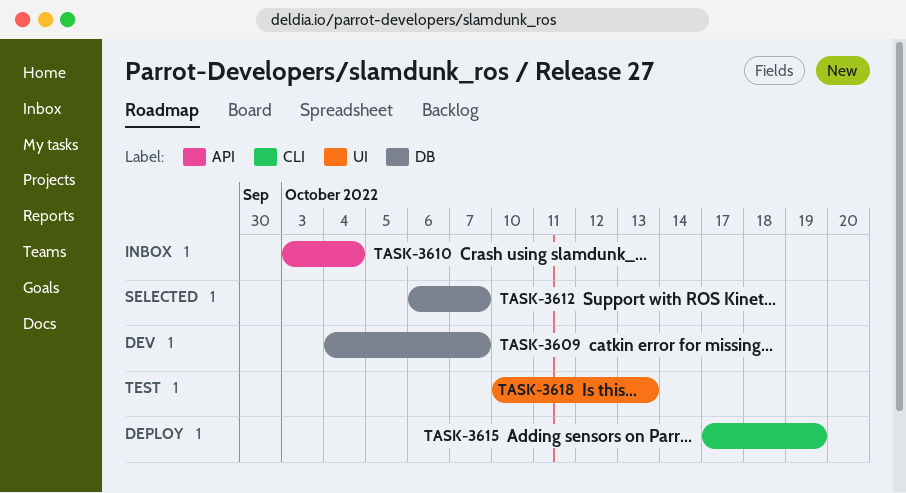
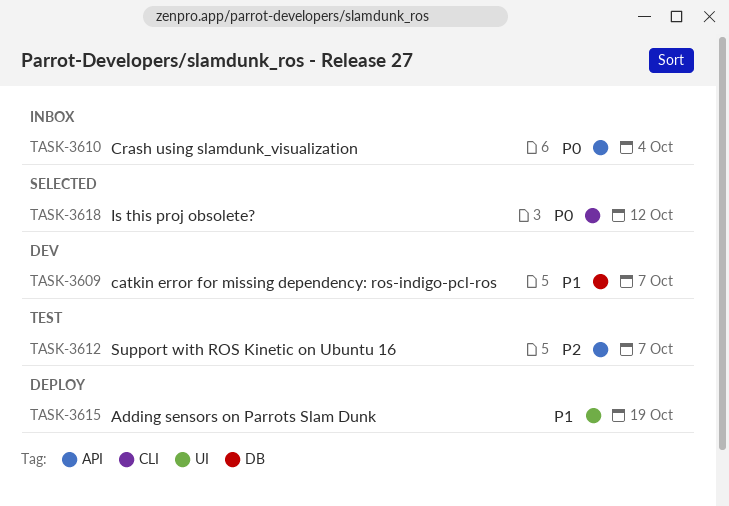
TASK-3612, status: Selected -> Test
TASK-3612, label: DB -> API
TASK-3615, label: CLI -> UI
TASK-3618, status: Test -> Selected
TASK-3618, label: UI -> CLI
TASK-3618, due: Oct 13 -> Oct 12

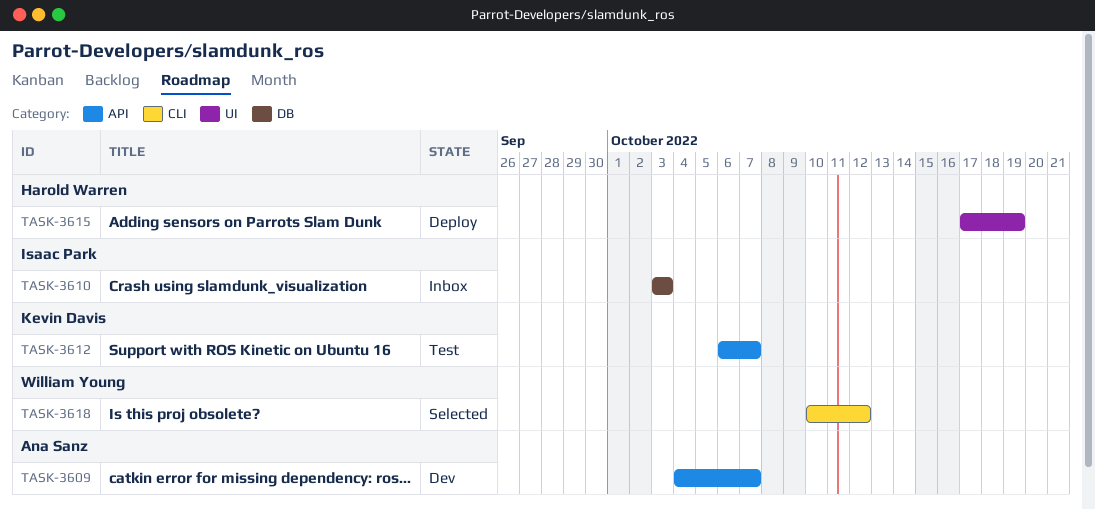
TASK-3609, label: DB -> API
TASK-3610, label: API -> DB
TASK-3610, due: Oct 4 -> Oct 3

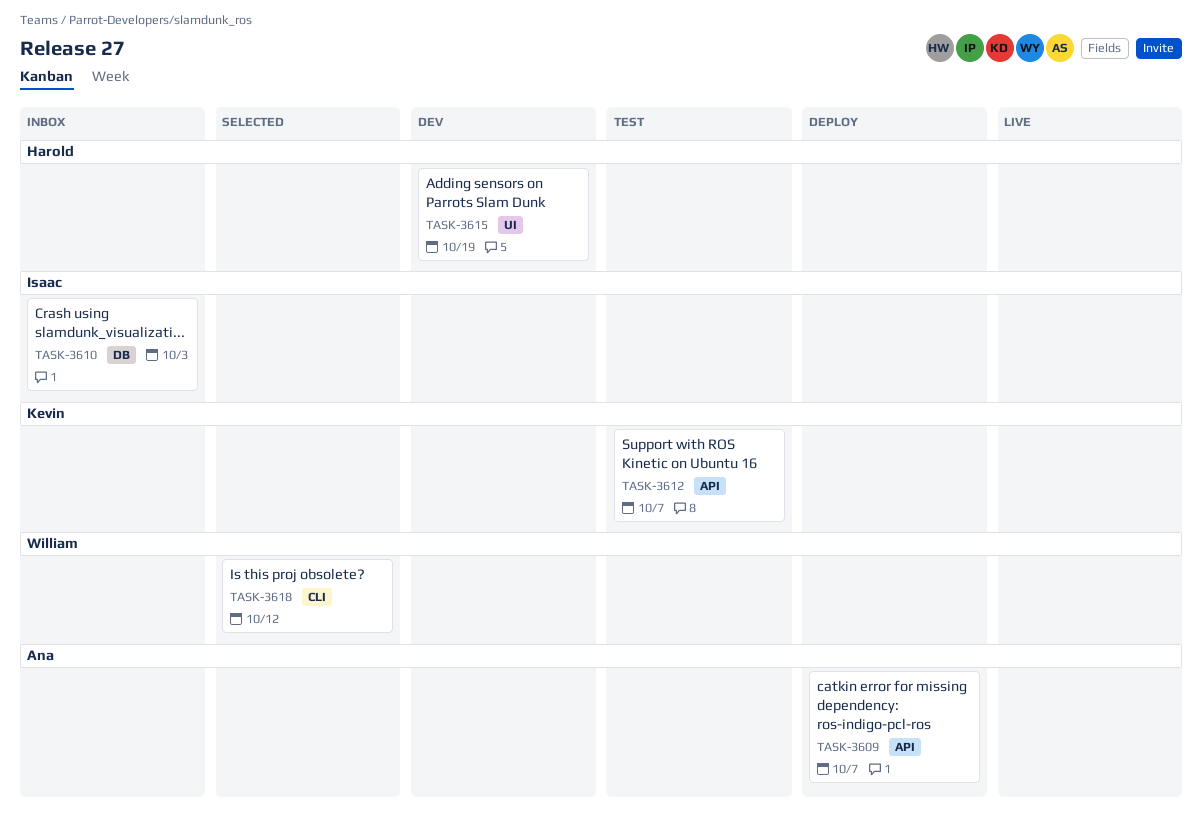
TASK-3609, status: Dev -> Deploy
TASK-3615, status: Deploy -> Dev

